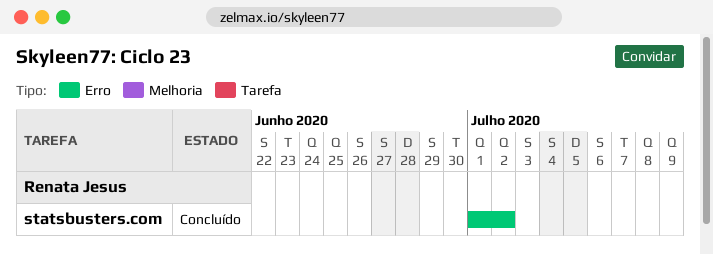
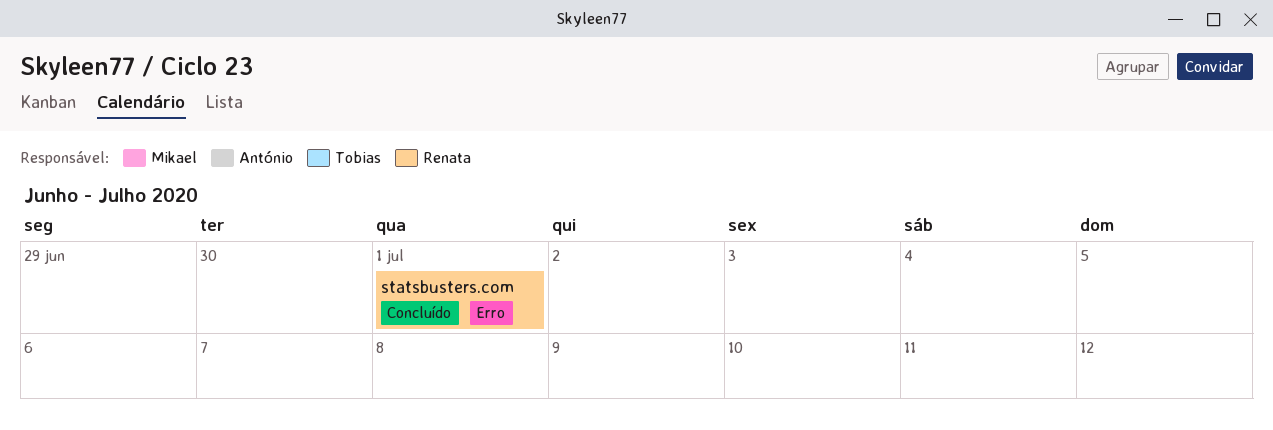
statsbusters.com, due: Jul 2 -> Jul 1

